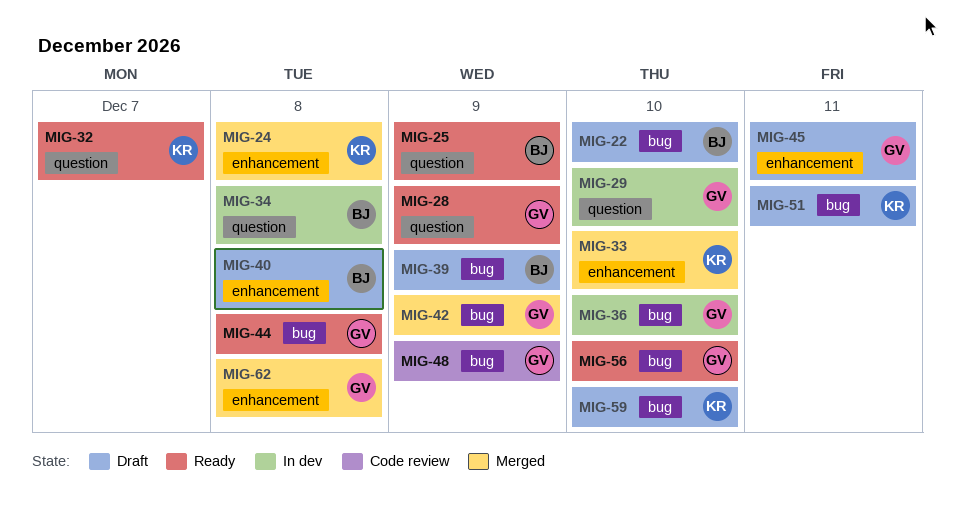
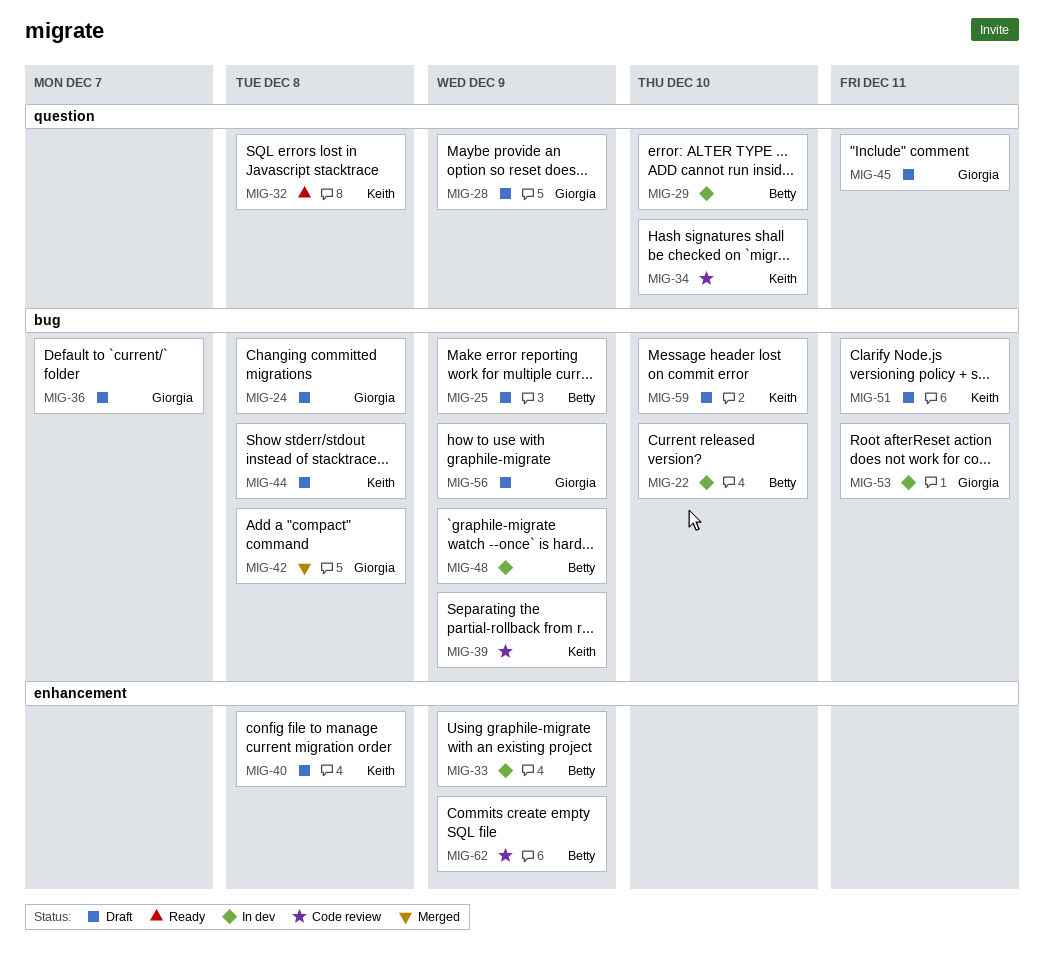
MIG-22, status: Draft -> In dev
MIG-24, status: Merged -> Draft
MIG-24, owner: Keith -> Giorgia
MIG-24, label: enhancement -> bug
MIG-25, status: Ready -> Draft
MIG-25, label: question -> bug
MIG-28, status: Ready -> Draft
MIG-29, owner: Giorgia -> Betty
MIG-32, due: Dec 7 -> Dec 8
MIG-33, status: Merged -> In dev
MIG-33, owner: Keith -> Betty
MIG-33, due: Dec 10 -> Dec 9
MIG-34, status: In dev -> Code review
MIG-34, owner: Betty -> Keith
MIG-34, due: Dec 8 -> Dec 10
MIG-36, status: In dev -> Draft
MIG-36, due: Dec 10 -> Dec 7
MIG-39, status: Draft -> Code review
MIG-39, owner: Betty -> Keith
MIG-40, owner: Betty -> Keith
MIG-42, due: Dec 9 -> Dec 8
MIG-44, status: Ready -> Draft
MIG-44, owner: Giorgia -> Keith
MIG-45, label: enhancement -> question
MIG-48, status: Code review -> In dev
MIG-48, owner: Giorgia -> Betty
MIG-53: none -> present
MIG-56, status: Ready -> Draft
MIG-56, due: Dec 10 -> Dec 9
MIG-62, status: Merged -> Code review
MIG-62, owner: Giorgia -> Betty
MIG-62, due: Dec 8 -> Dec 9

